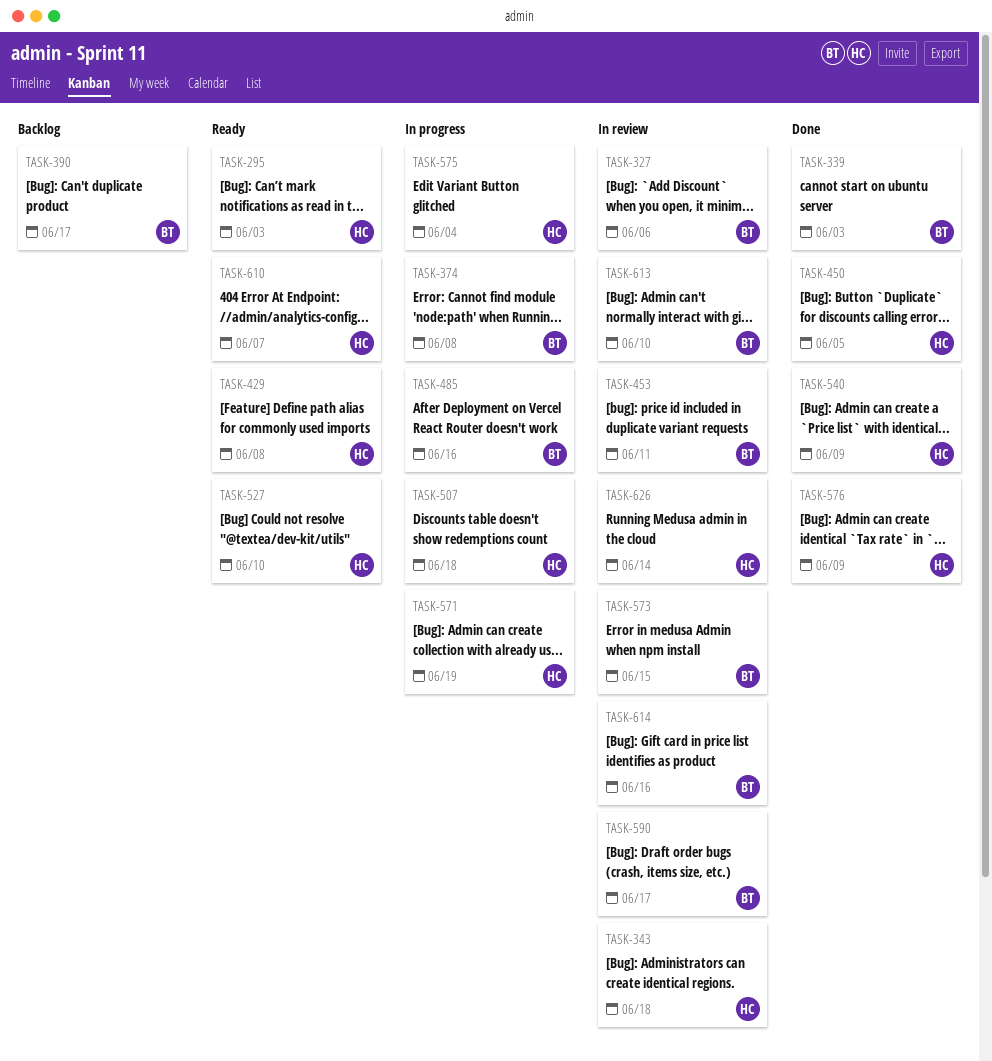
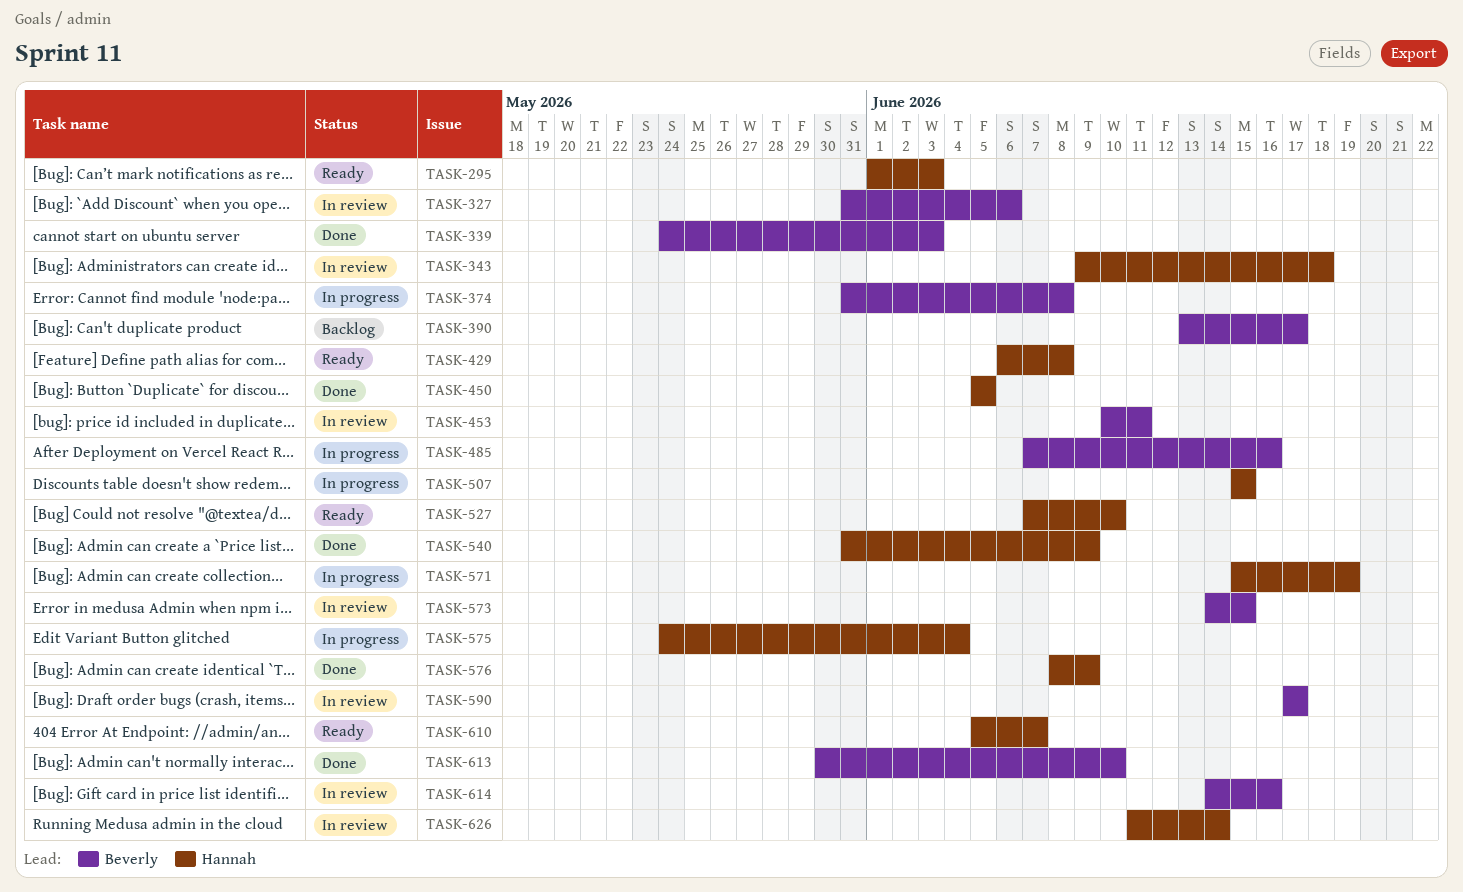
TASK-507, due: Jun 18 -> Jun 15
TASK-613, status: In review -> Done

